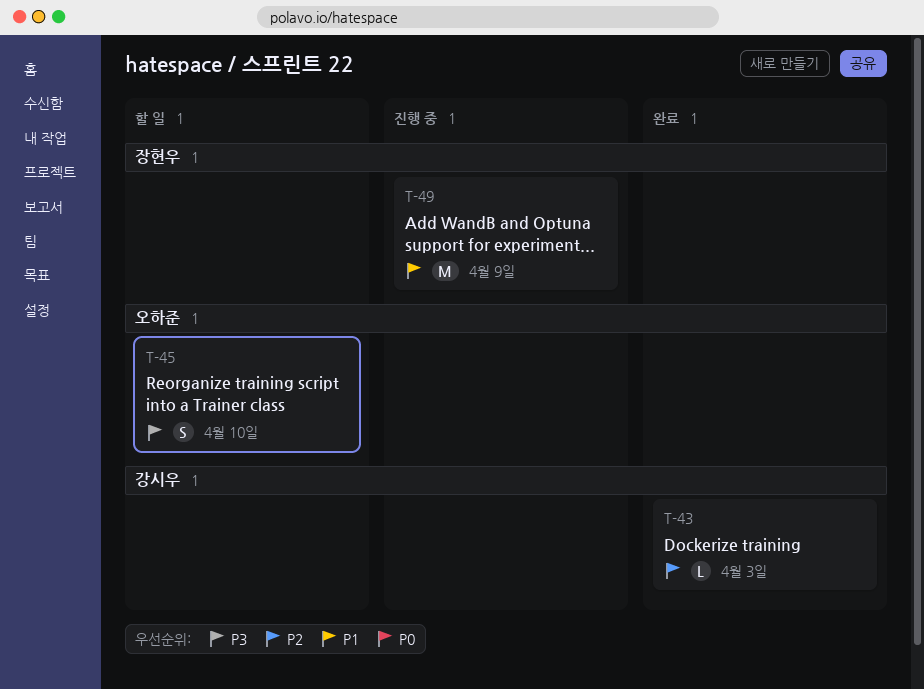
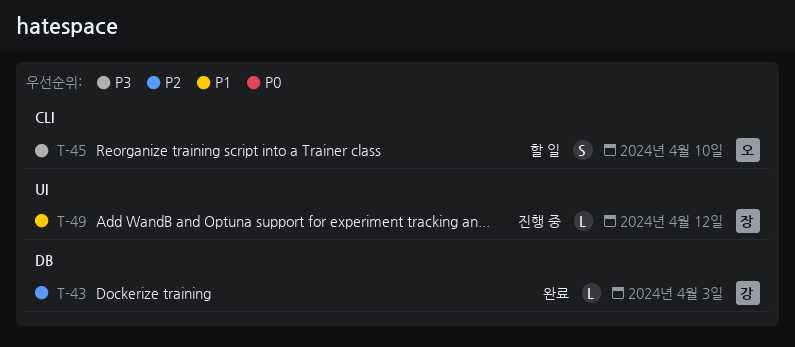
T-49, estimate: M -> L
T-49, due: Apr 9 -> Apr 12

